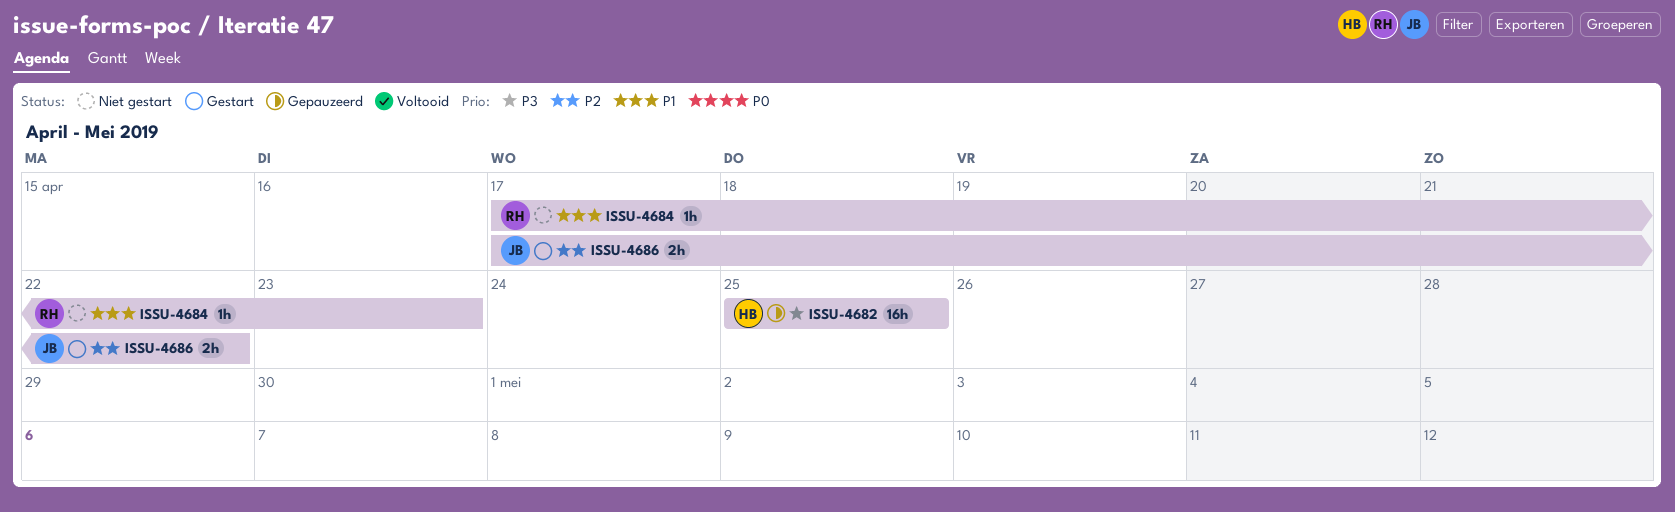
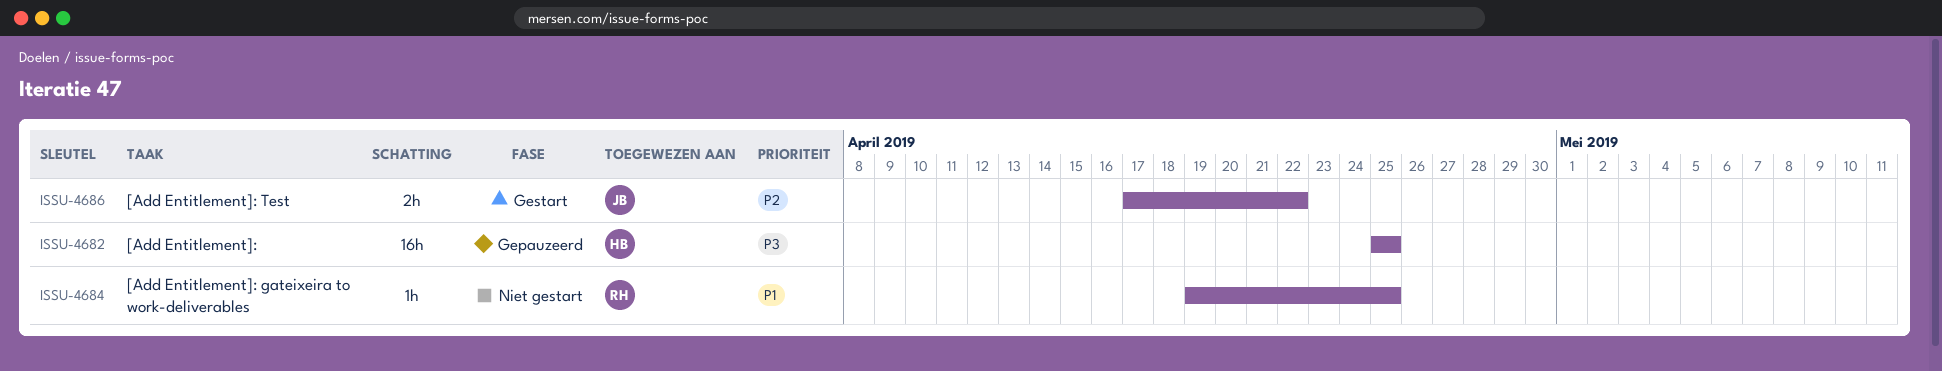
ISSU-4684, start: Apr 17 -> Apr 19
ISSU-4684, due: Apr 23 -> Apr 25

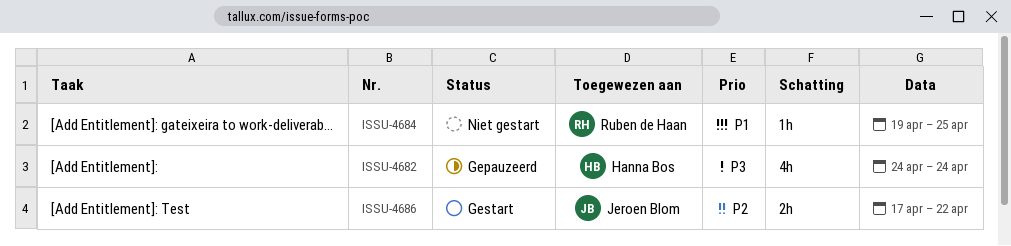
ISSU-4682, estimate: 16h -> 4h
ISSU-4682, start: Apr 25 -> Apr 24
ISSU-4682, due: Apr 25 -> Apr 24

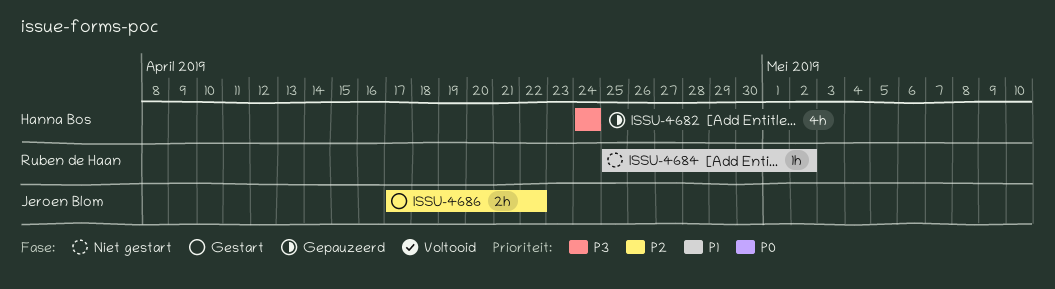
ISSU-4684, start: Apr 19 -> Apr 25
ISSU-4684, due: Apr 25 -> May 2

